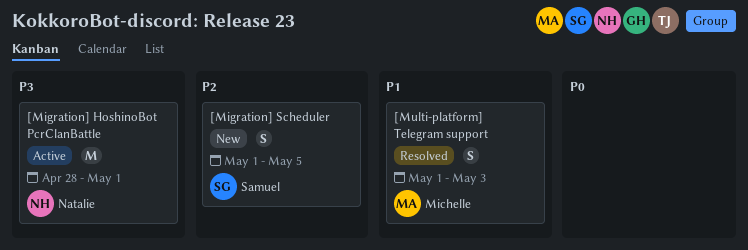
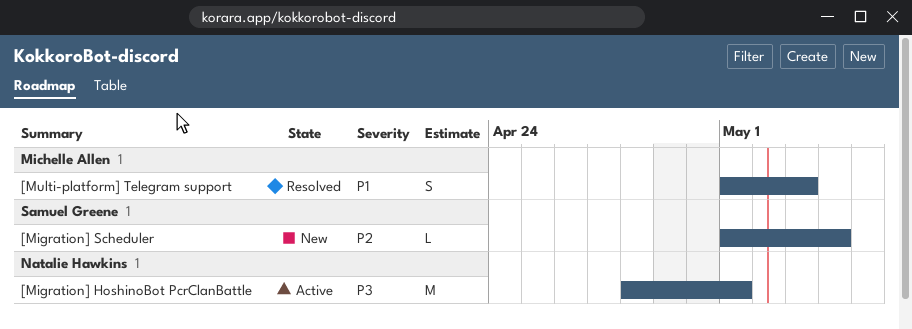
[Migration] Scheduler, estimate: S -> L
[Migration] Scheduler, due: May 5 -> May 4

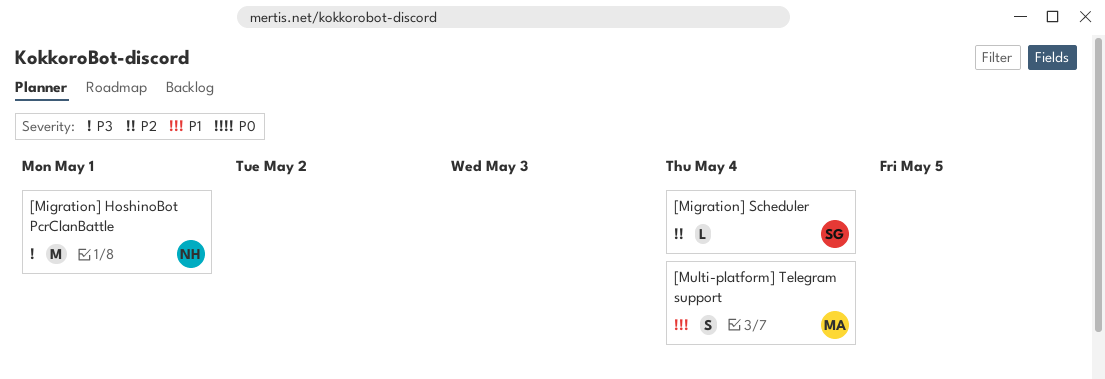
[Multi-platform] Telegram support, due: May 3 -> May 4

